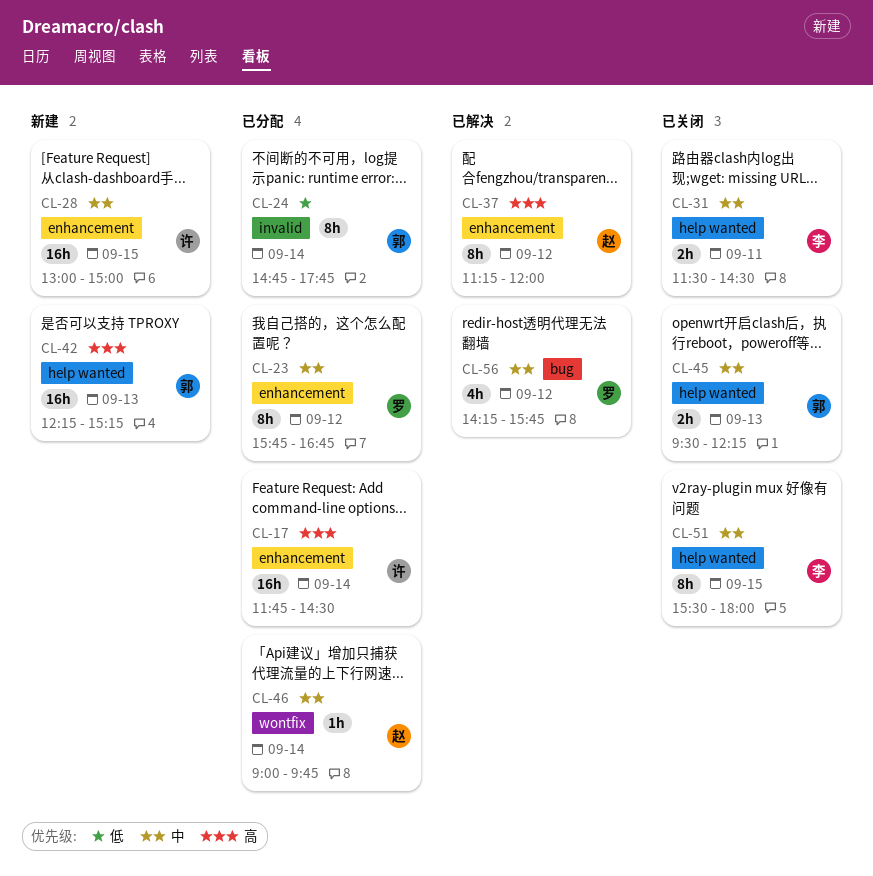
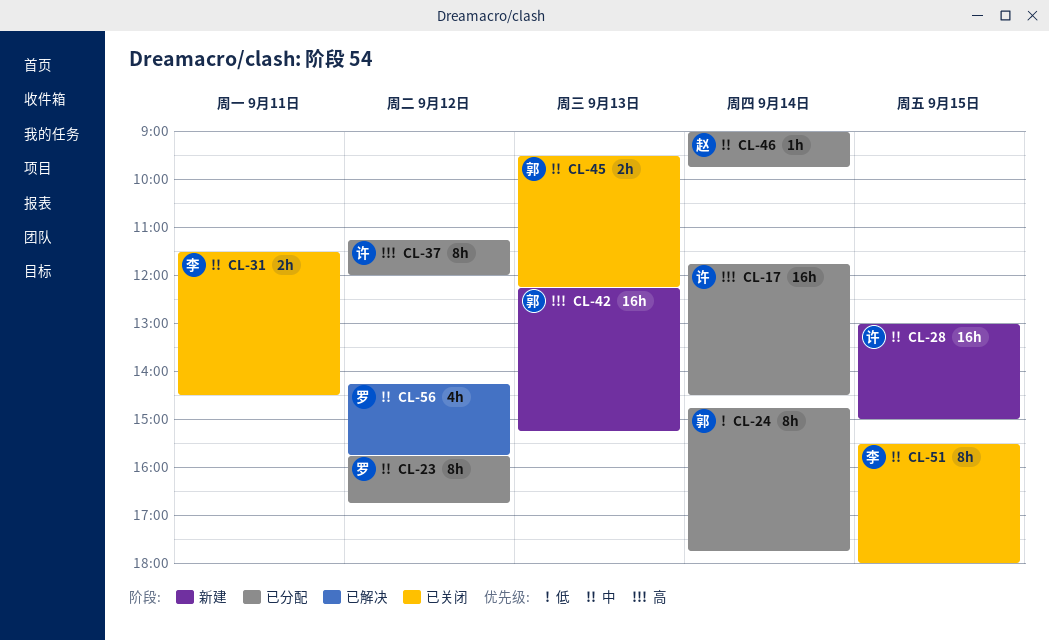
CL-37, status: 已解决 -> 已分配
CL-37, owner: 赵 -> 许

